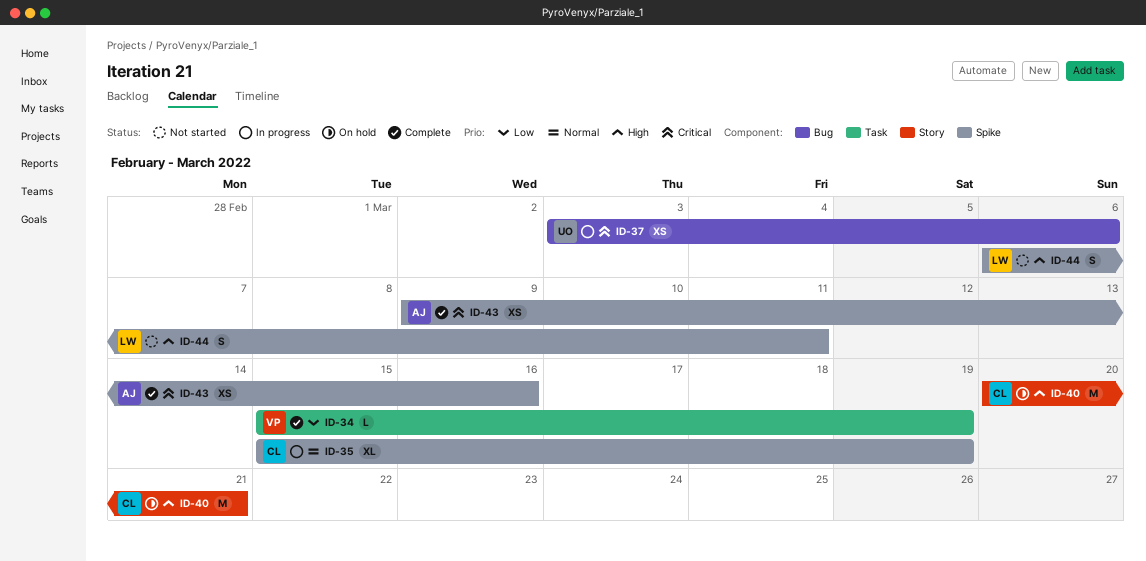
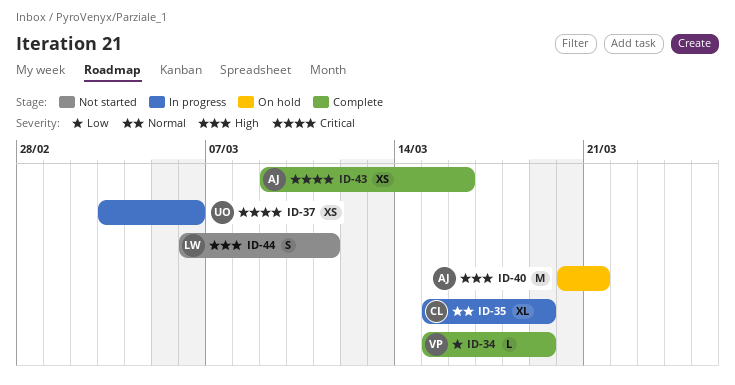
ID-40, owner: CL -> AJ

